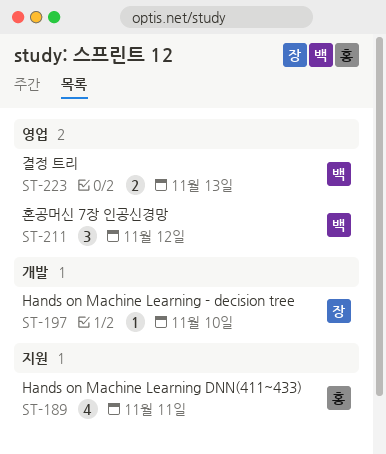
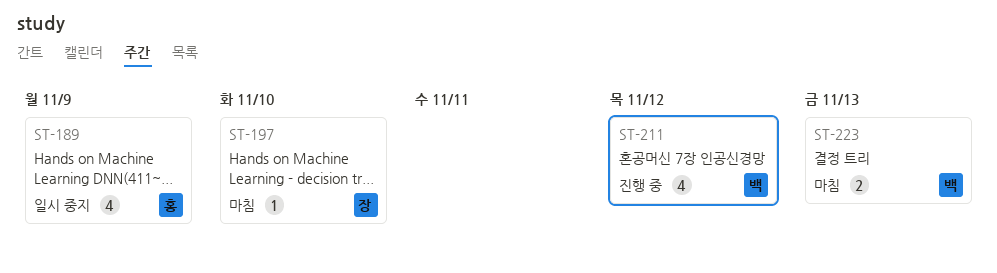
ST-189, due: Nov 11 -> Nov 9
ST-211, estimate: 3 -> 4

